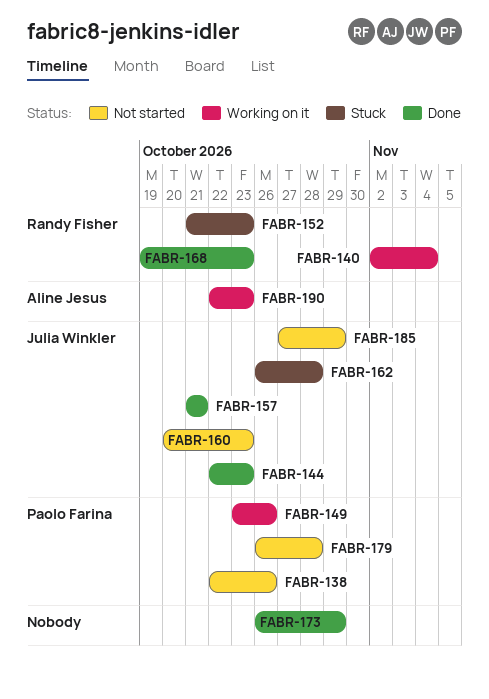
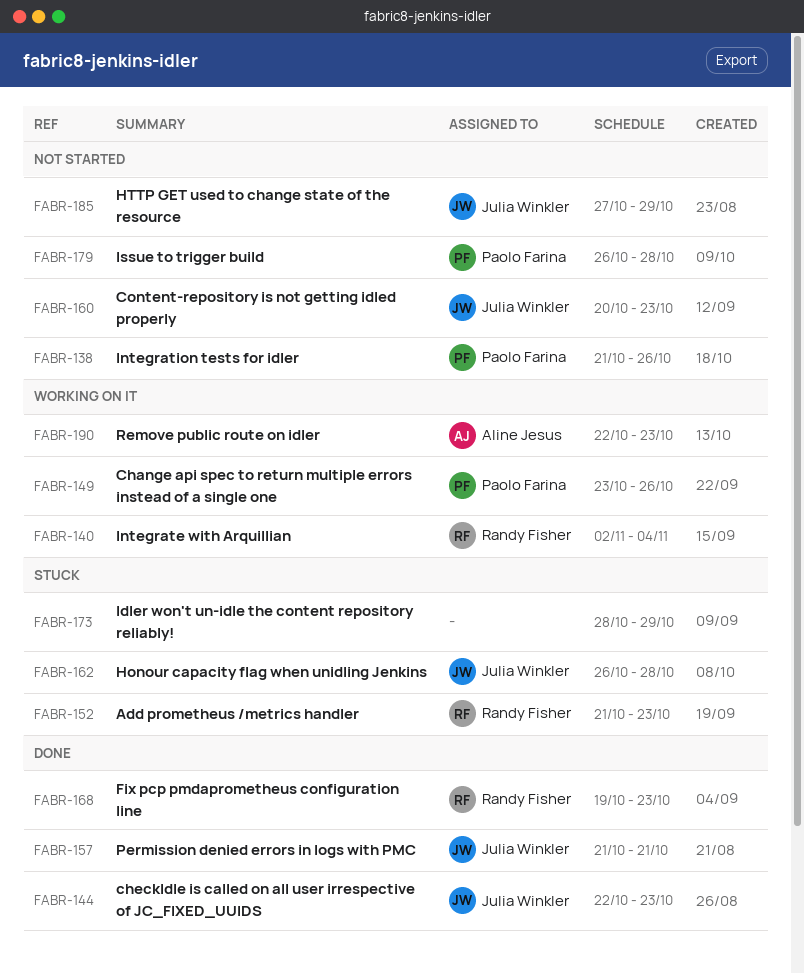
FABR-138, start: Oct 22 -> Oct 21
FABR-173, status: Done -> Stuck
FABR-173, start: Oct 26 -> Oct 28

